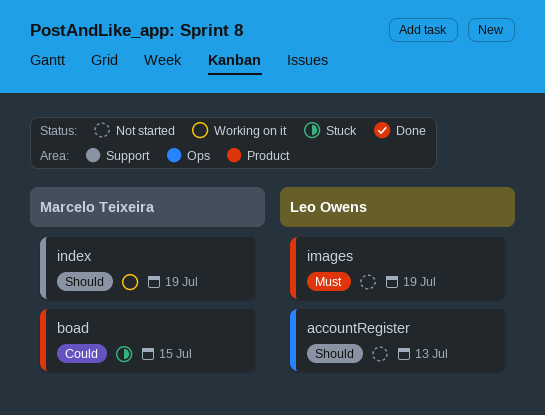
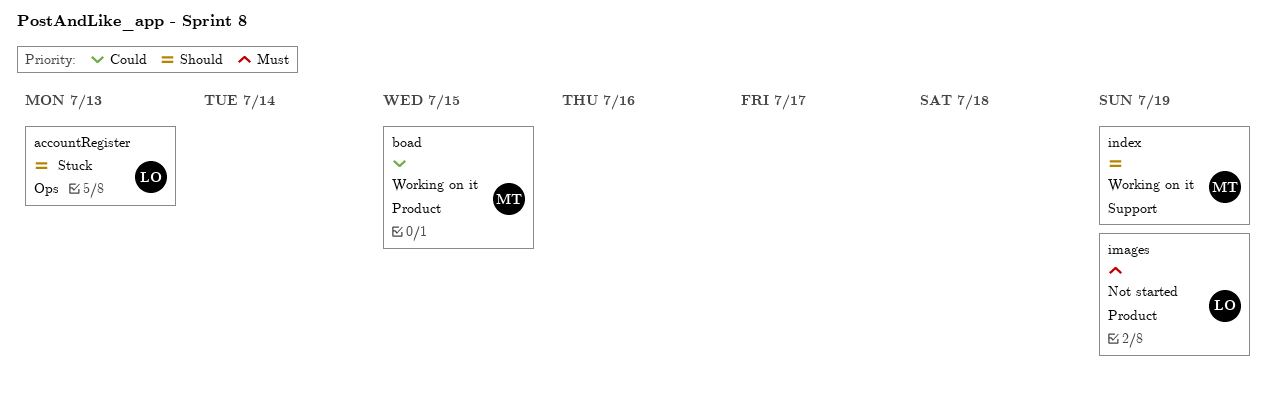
accountRegister, status: Not started -> Stuck
boad, status: Stuck -> Working on it

